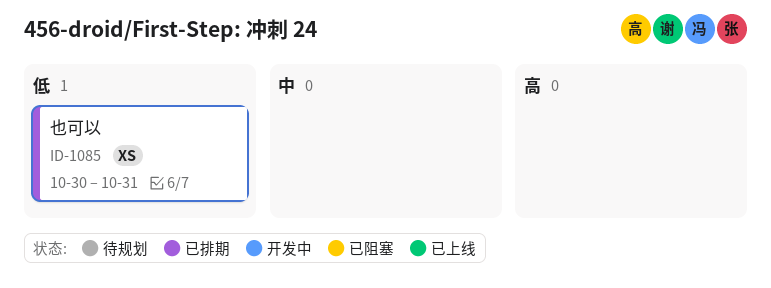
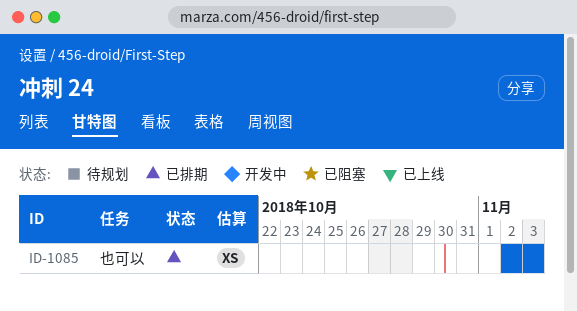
ID-1085, start: Oct 30 -> Nov 2
ID-1085, due: Oct 31 -> Nov 3

